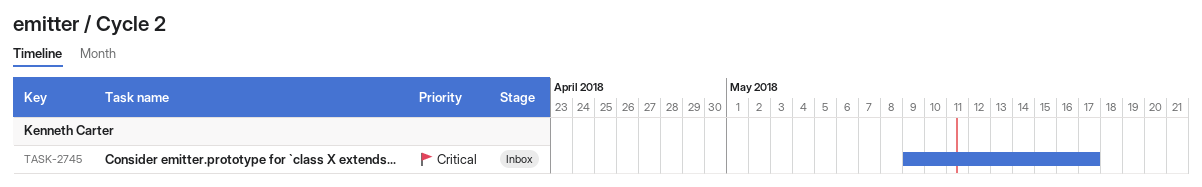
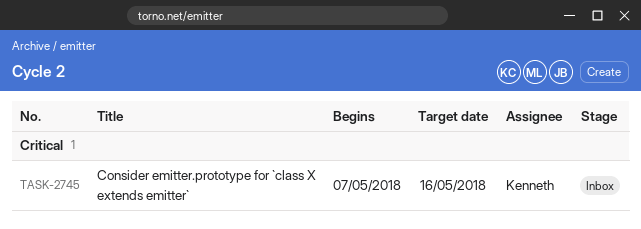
TASK-2745, start: May 9 -> May 7
TASK-2745, due: May 17 -> May 16

